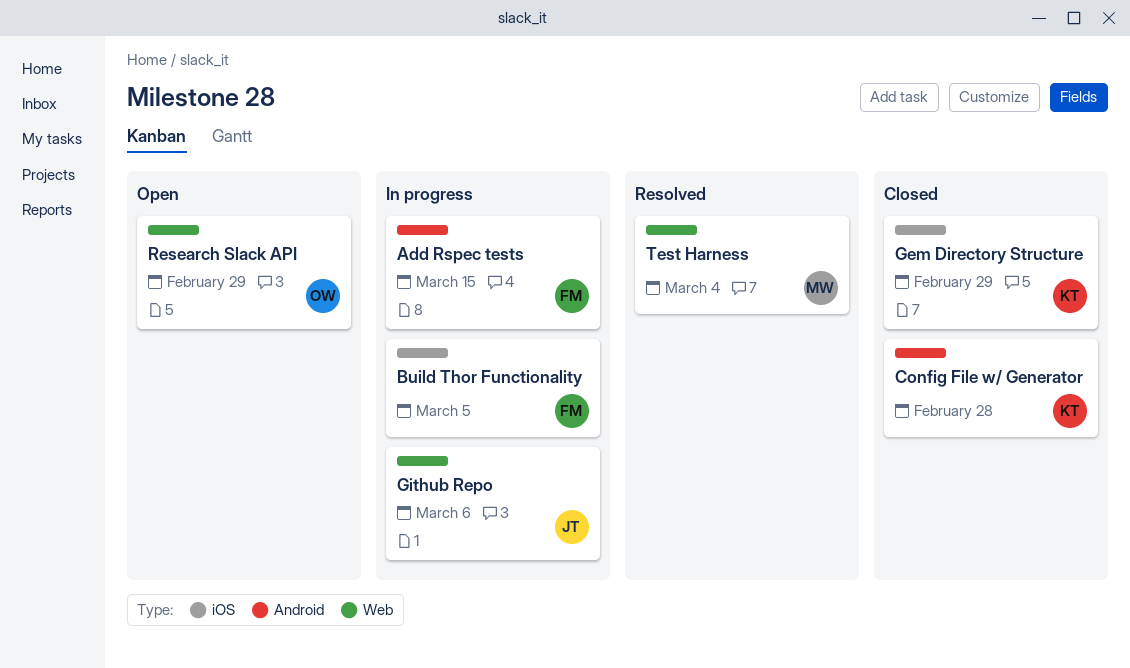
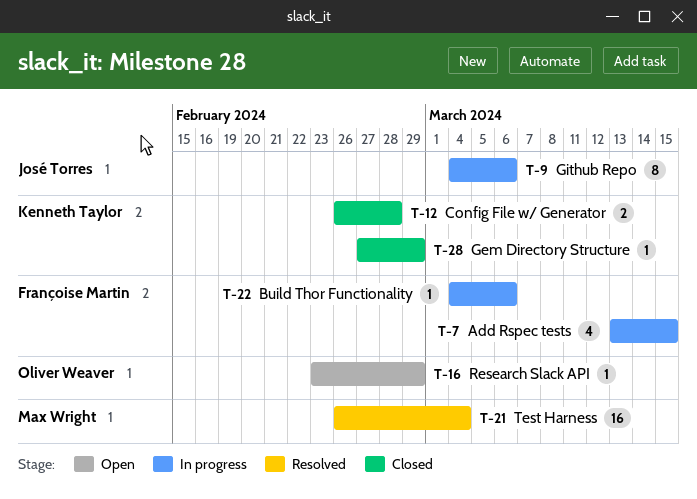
Build Thor Functionality, due: Mar 5 -> Mar 6

